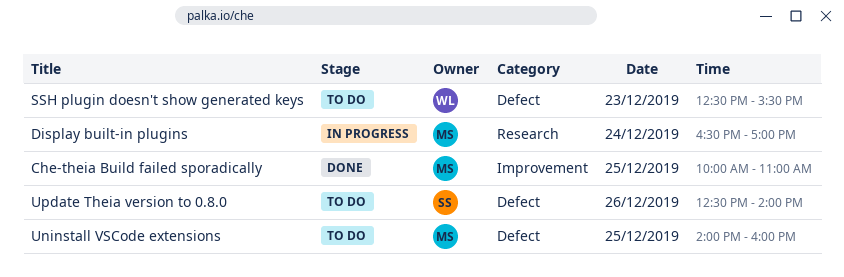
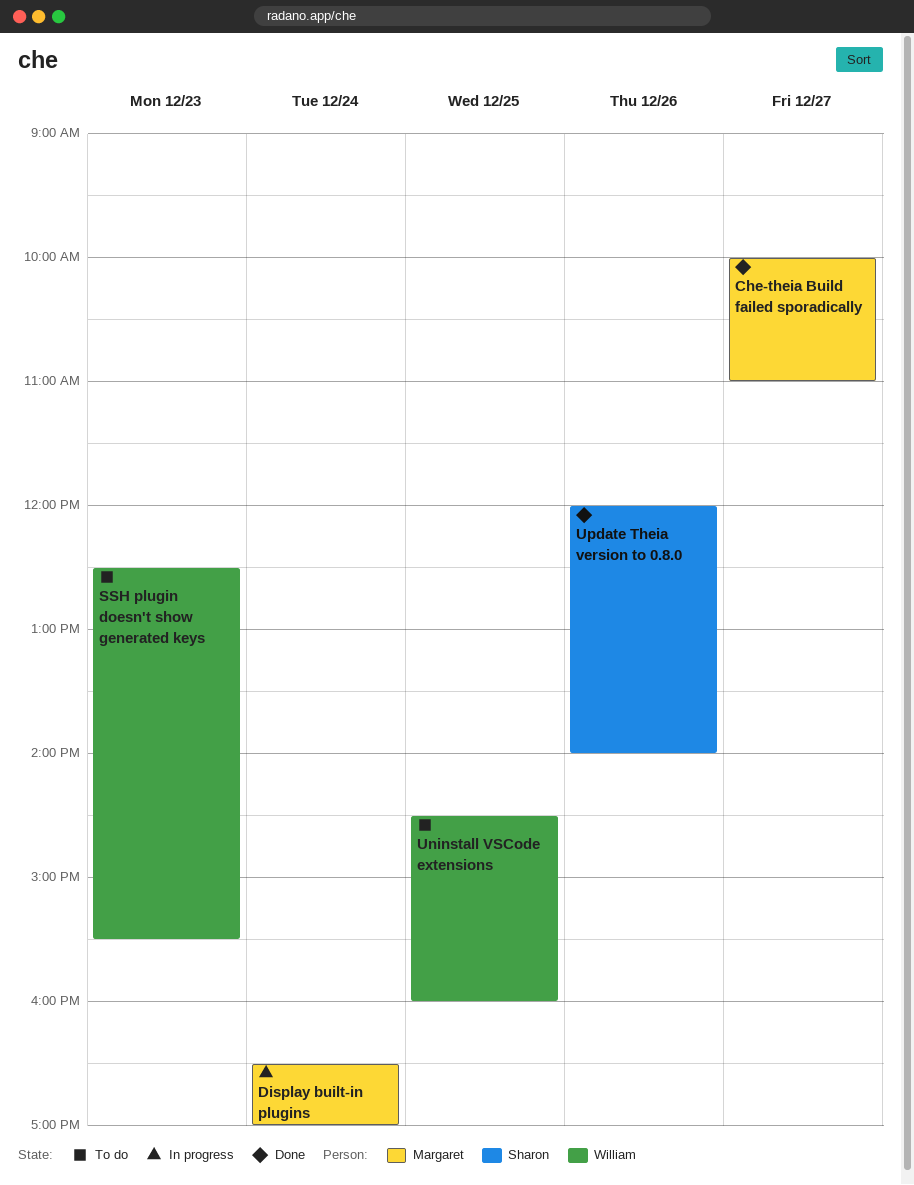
Che-theia Build failed sporadically, day: Dec 25 -> Dec 27
Uninstall VSCode extensions, owner: Margaret -> William
Uninstall VSCode extensions, begins: 14:00 -> 14:30
Update Theia version to 0.8.0, status: To do -> Done
Update Theia version to 0.8.0, begins: 12:30 -> 12:00

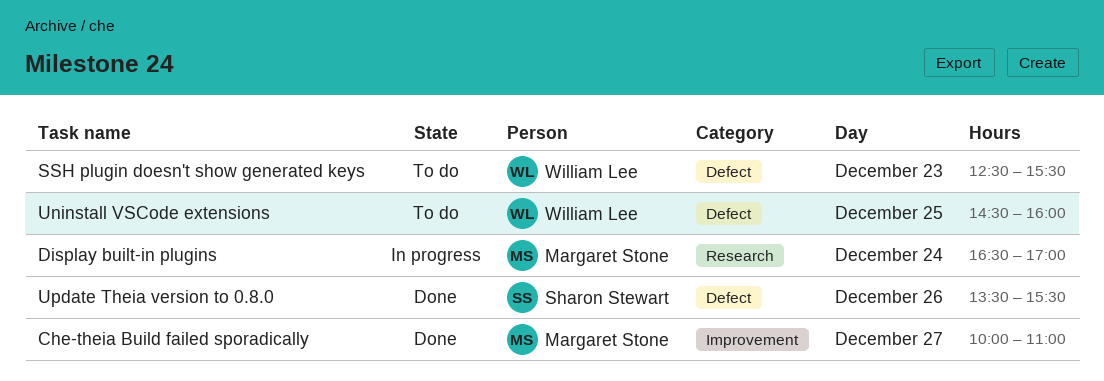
Update Theia version to 0.8.0, begins: 12:00 -> 13:30
Update Theia version to 0.8.0, ends: 14:00 -> 15:30

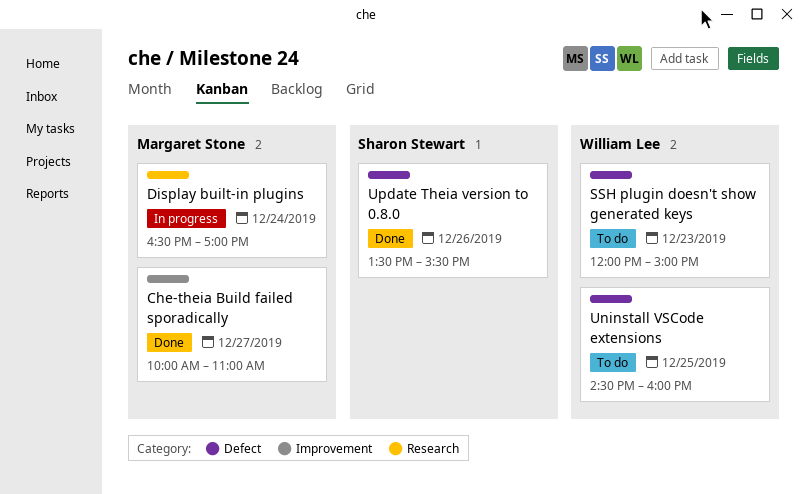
SSH plugin doesn't show generated keys, begins: 12:30 -> 12:00
SSH plugin doesn't show generated keys, ends: 15:30 -> 15:00

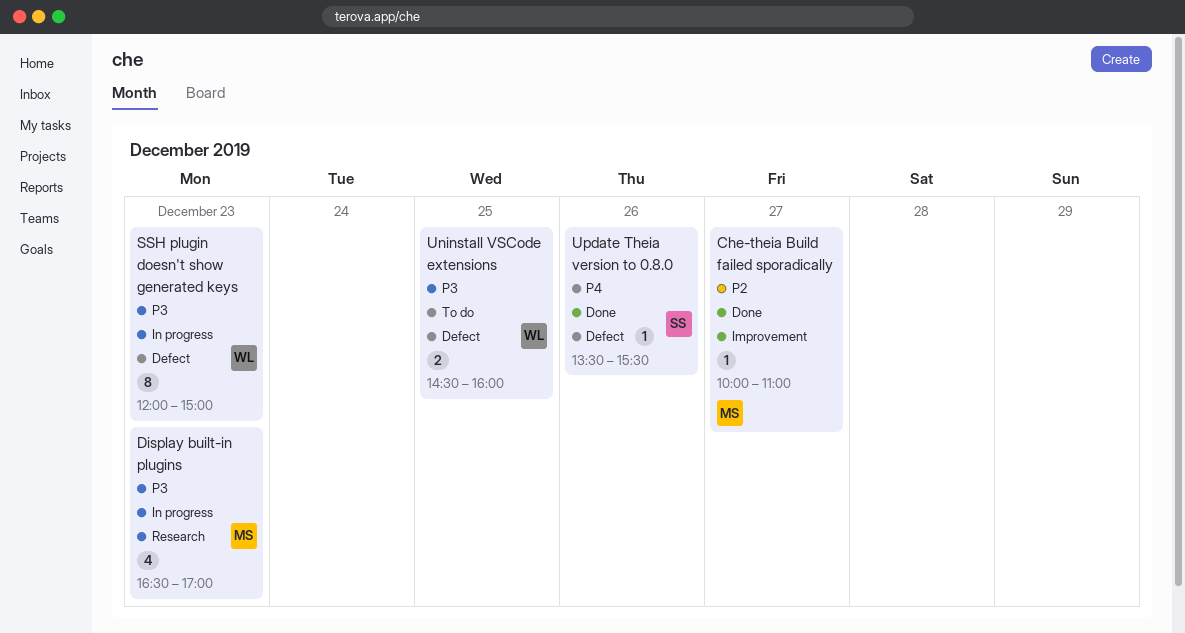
Display built-in plugins, day: Dec 24 -> Dec 23
SSH plugin doesn't show generated keys, status: To do -> In progress

